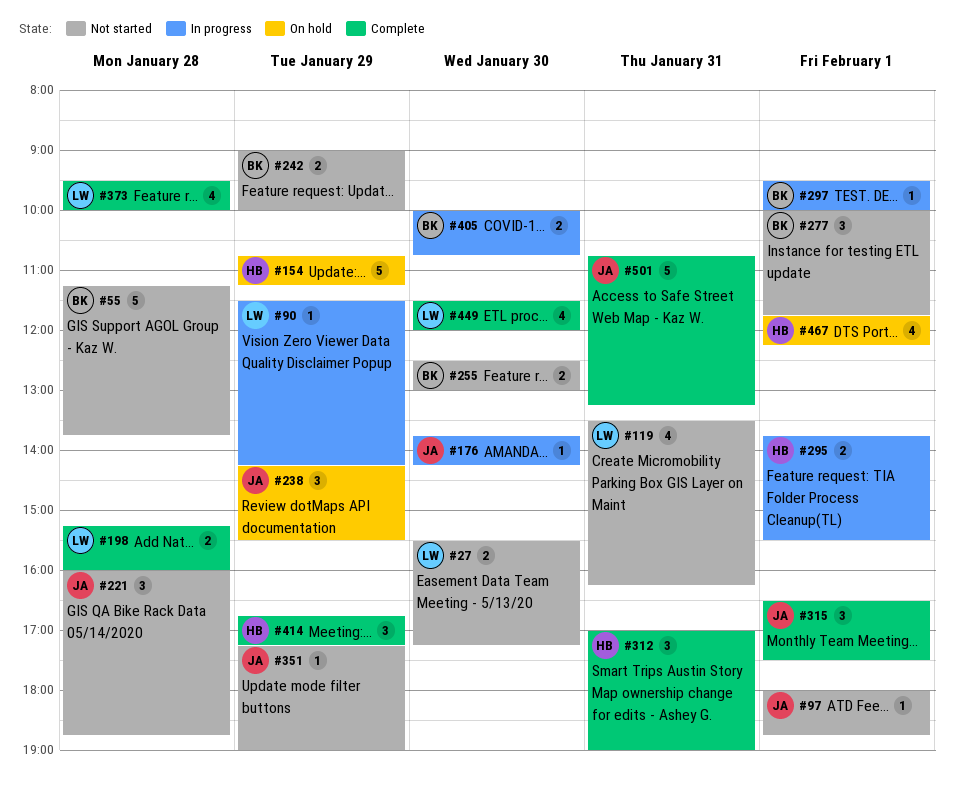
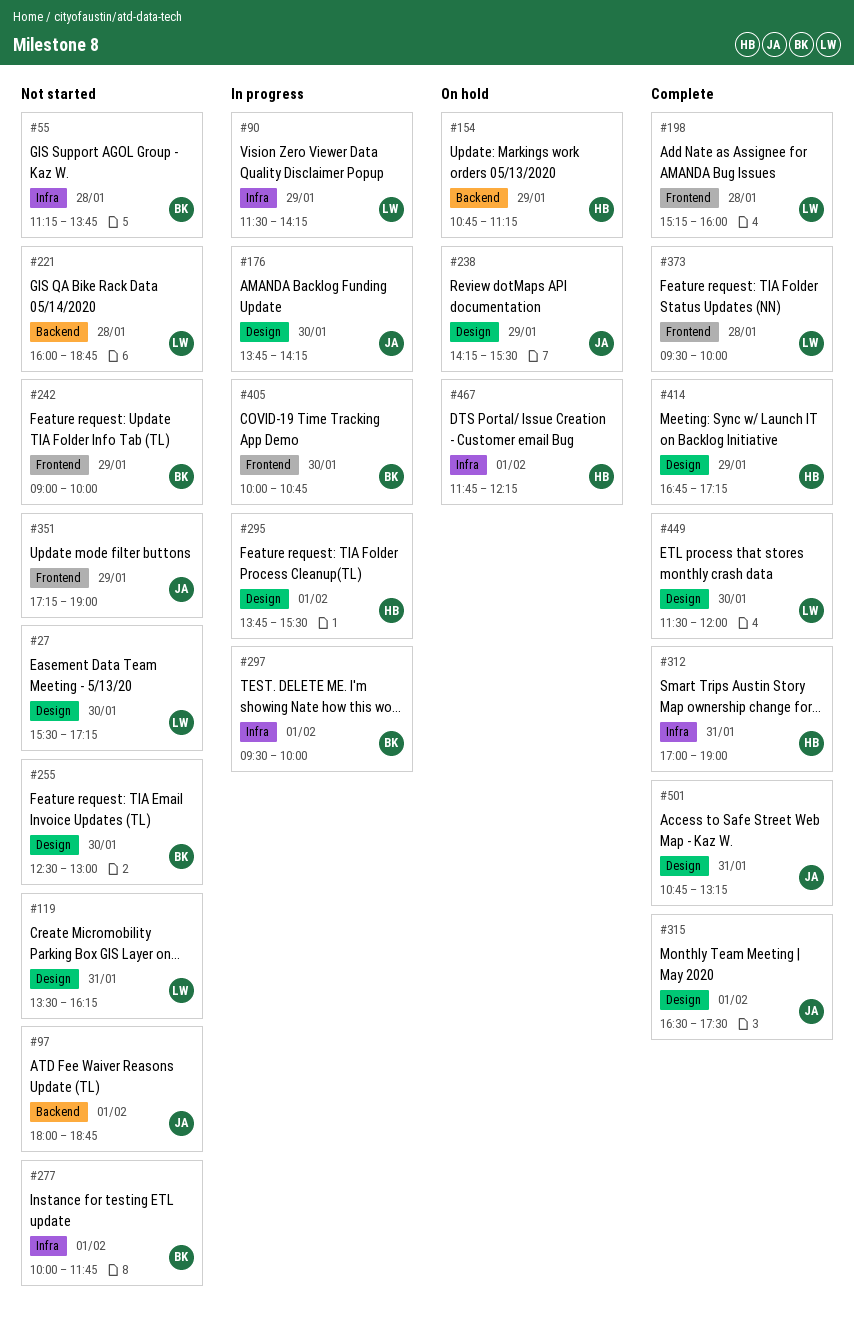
#221, owner: JA -> LW

